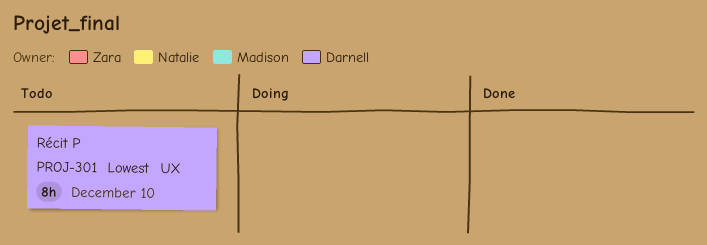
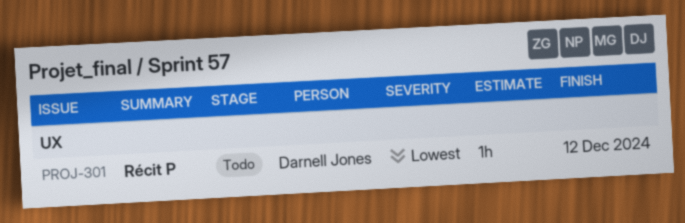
PROJ-301, estimate: 8h -> 1h
PROJ-301, due: Dec 10 -> Dec 12

